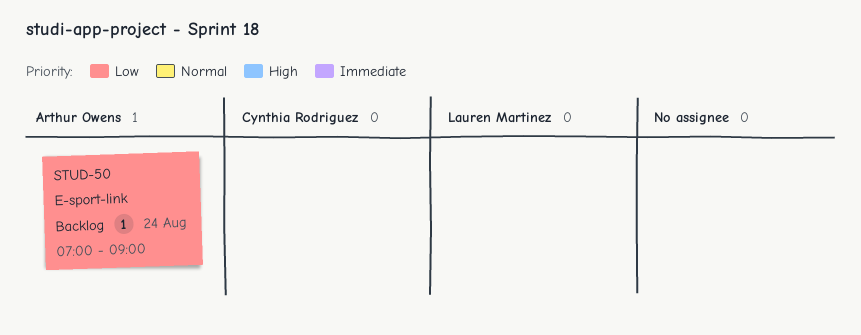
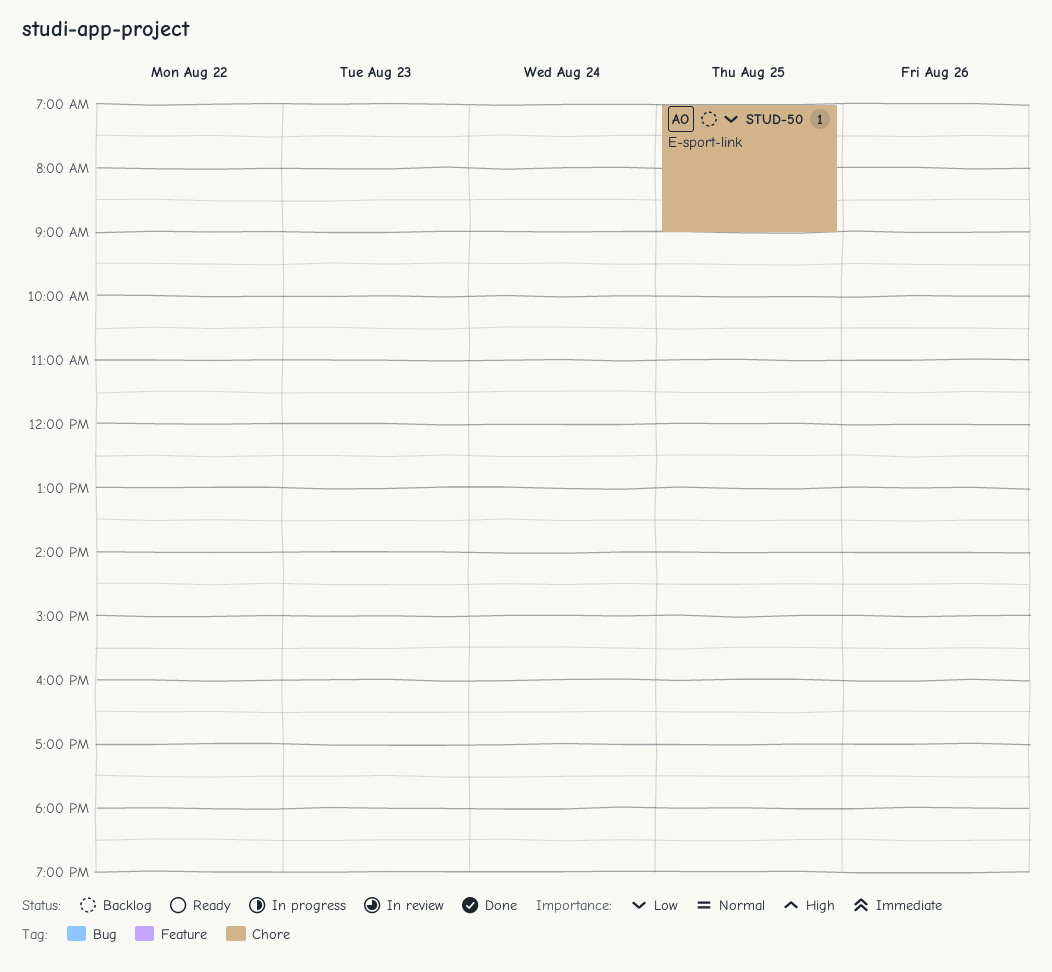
STUD-50, day: Aug 24 -> Aug 25

